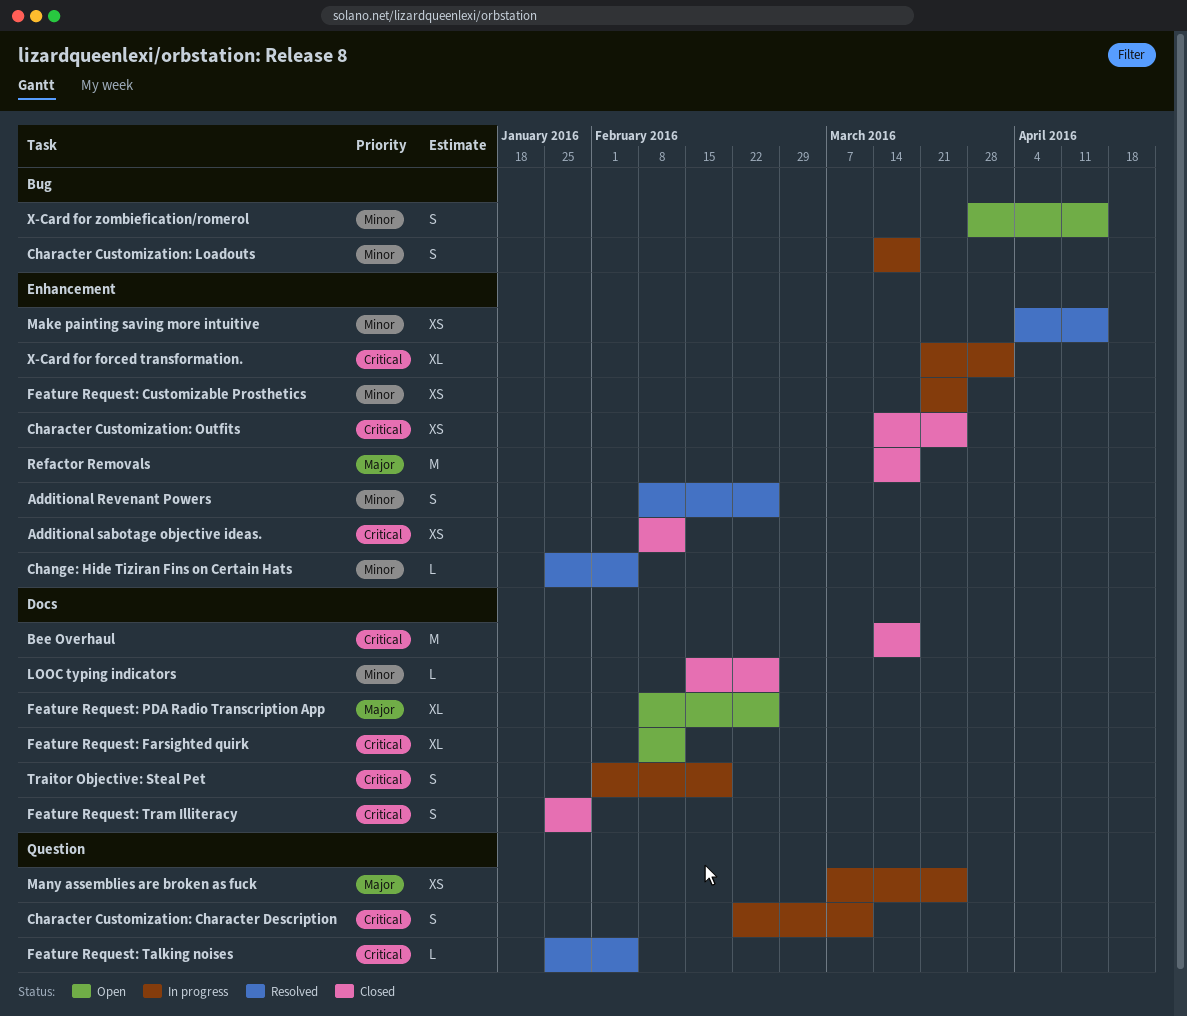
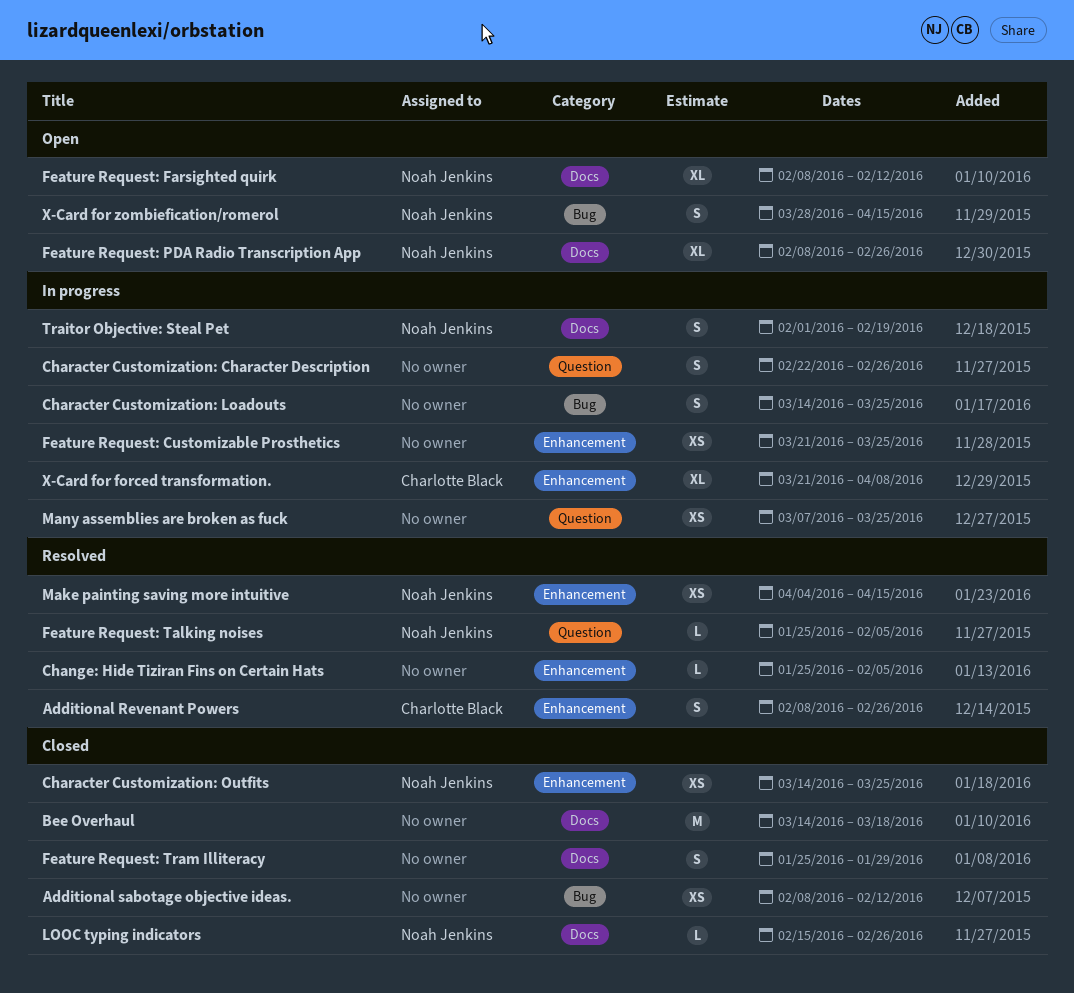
Additional sabotage objective ideas., label: Enhancement -> Bug
Character Customization: Character Description, due: Mar 11 -> Feb 26
Character Customization: Loadouts, due: Mar 18 -> Mar 25
Refactor Removals: present -> none
X-Card for forced transformation., due: Apr 1 -> Apr 8

